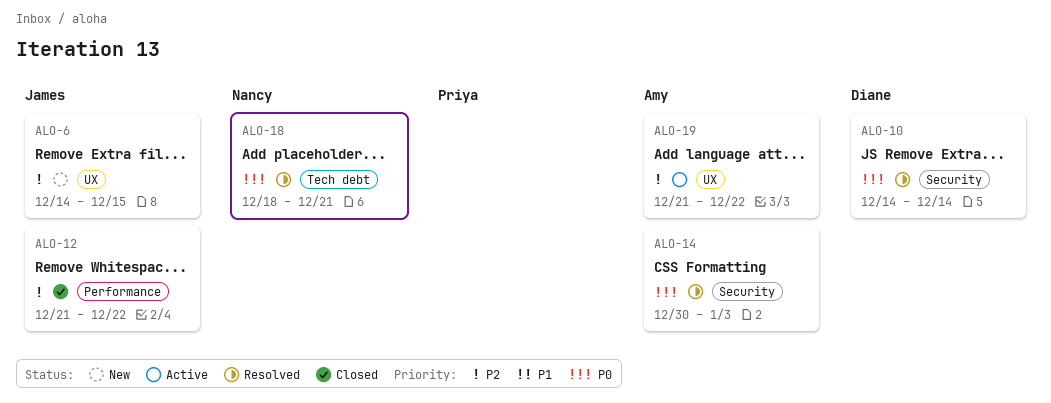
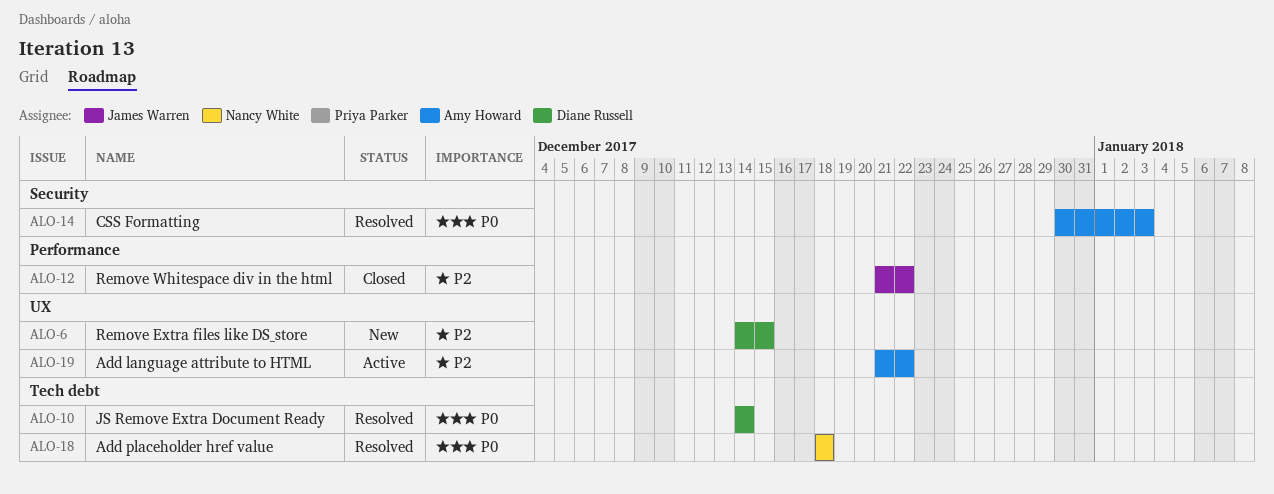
ALO-6, owner: James Warren -> Diane Russell
ALO-10, label: Security -> Tech debt
ALO-18, due: Dec 21 -> Dec 18

